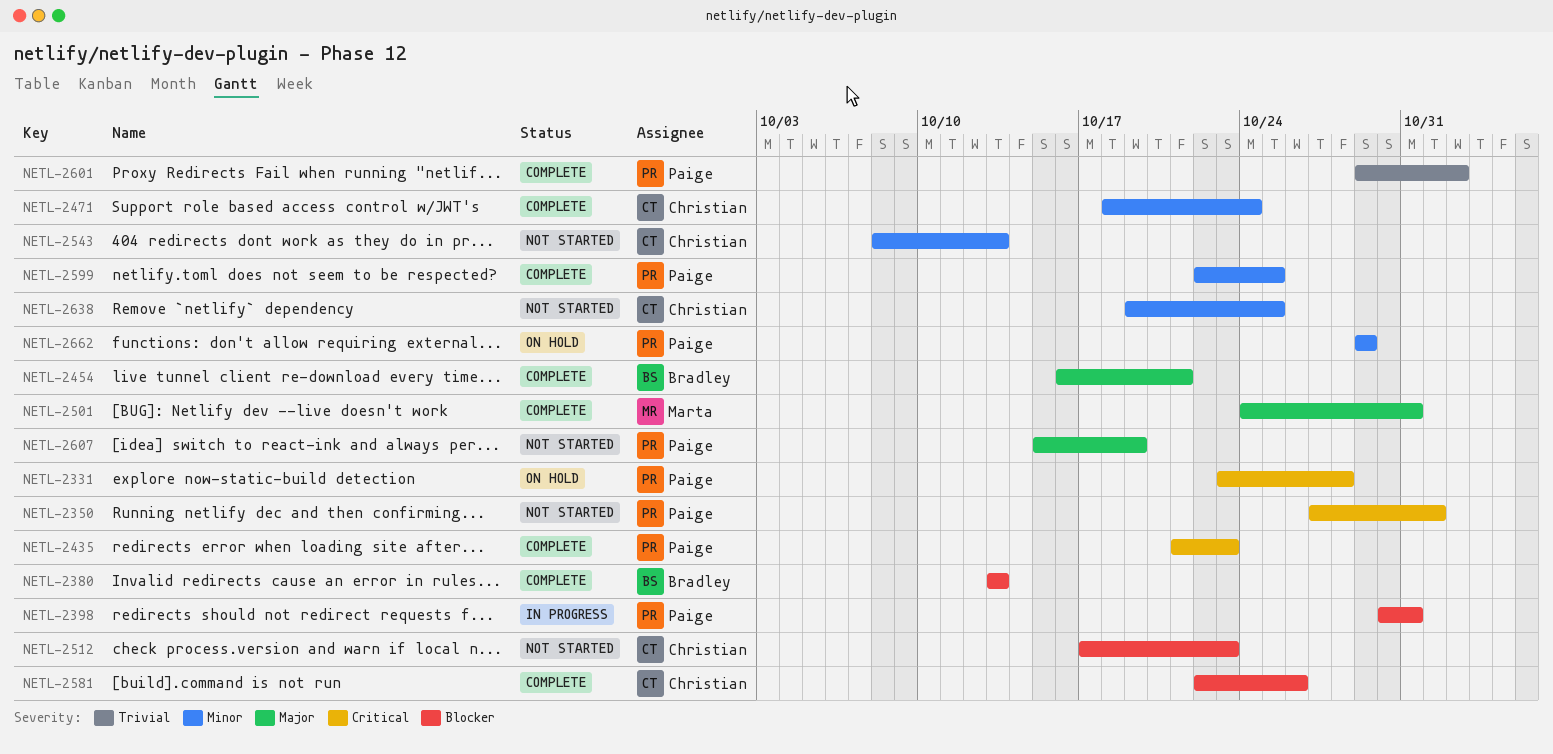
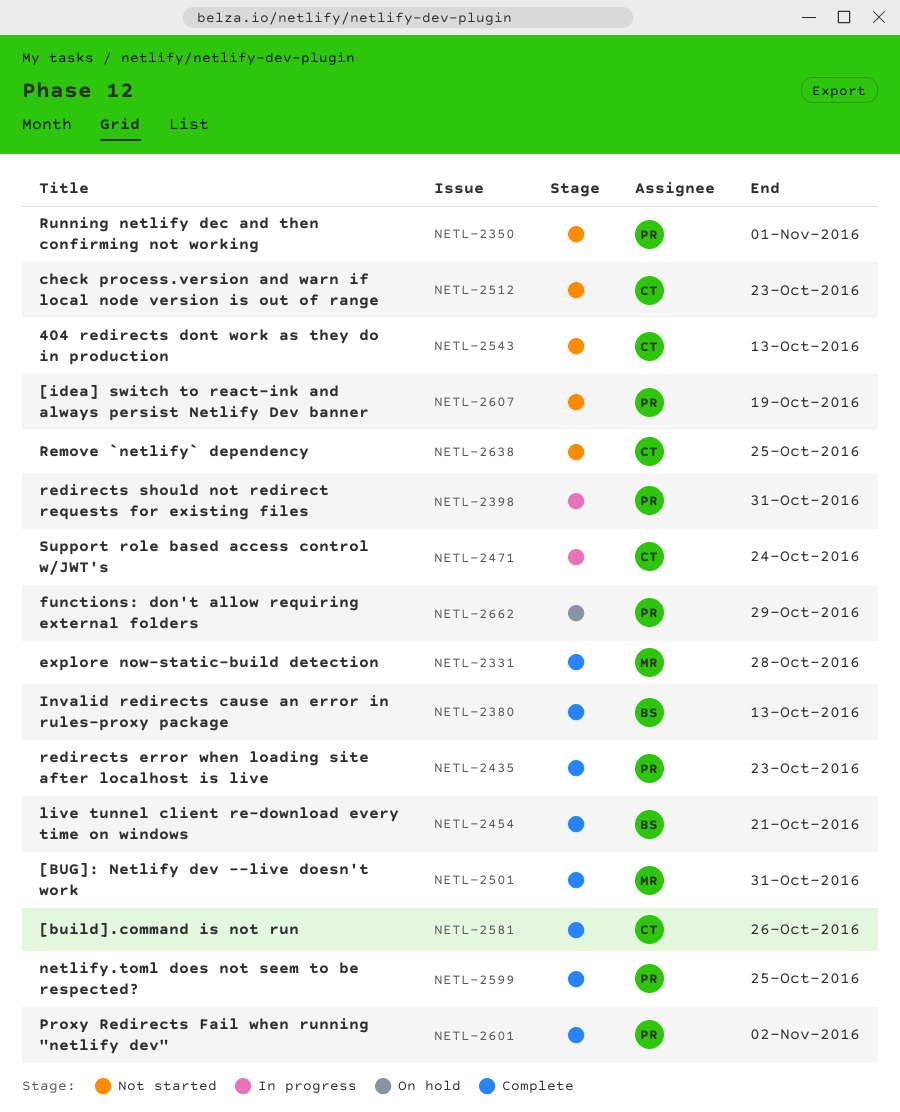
NETL-2331, status: On hold -> Complete
NETL-2331, owner: Paige -> Marta
NETL-2471, status: Complete -> In progress

